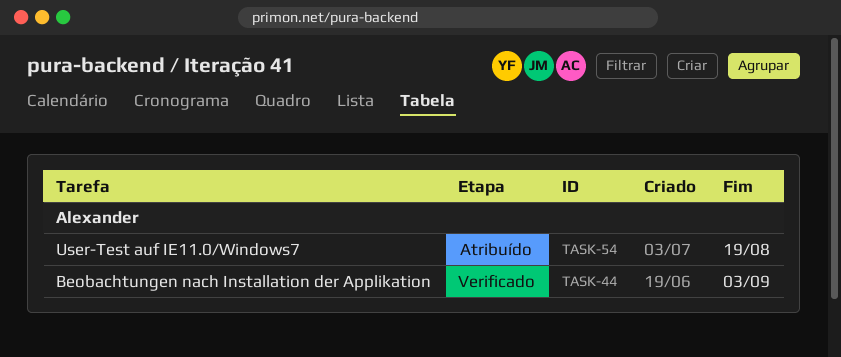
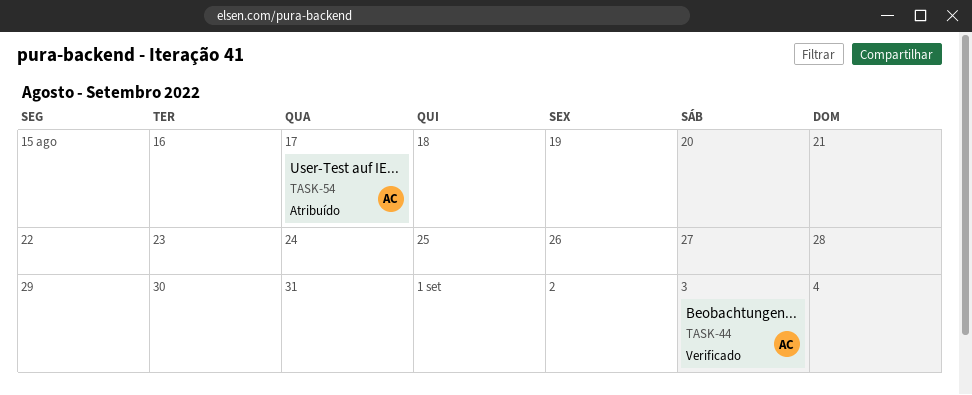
TASK-54, due: Aug 19 -> Aug 17

